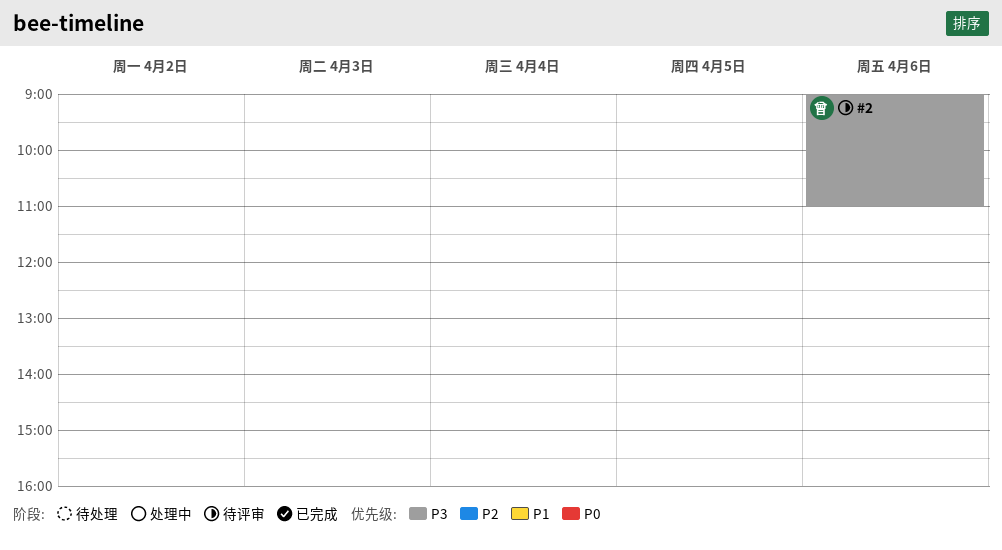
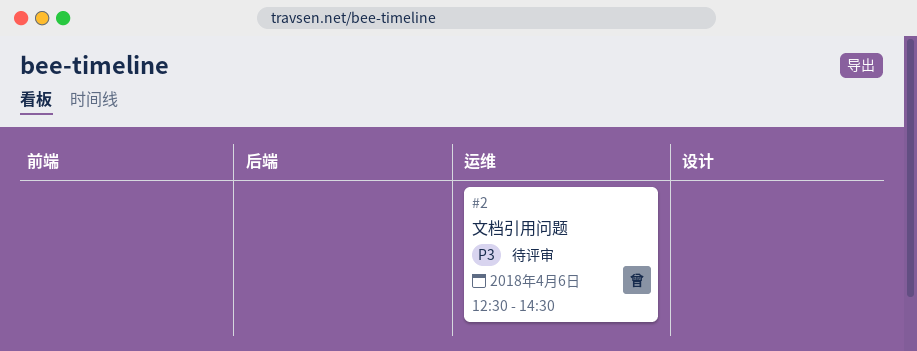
#2, begins: 09:00 -> 12:30
#2, ends: 11:00 -> 14:30

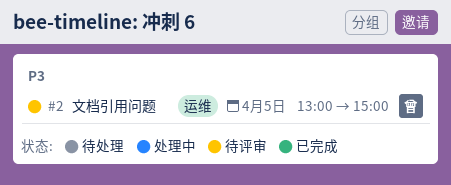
#2, day: Apr 6 -> Apr 5
#2, begins: 12:30 -> 13:00
#2, ends: 14:30 -> 15:00

